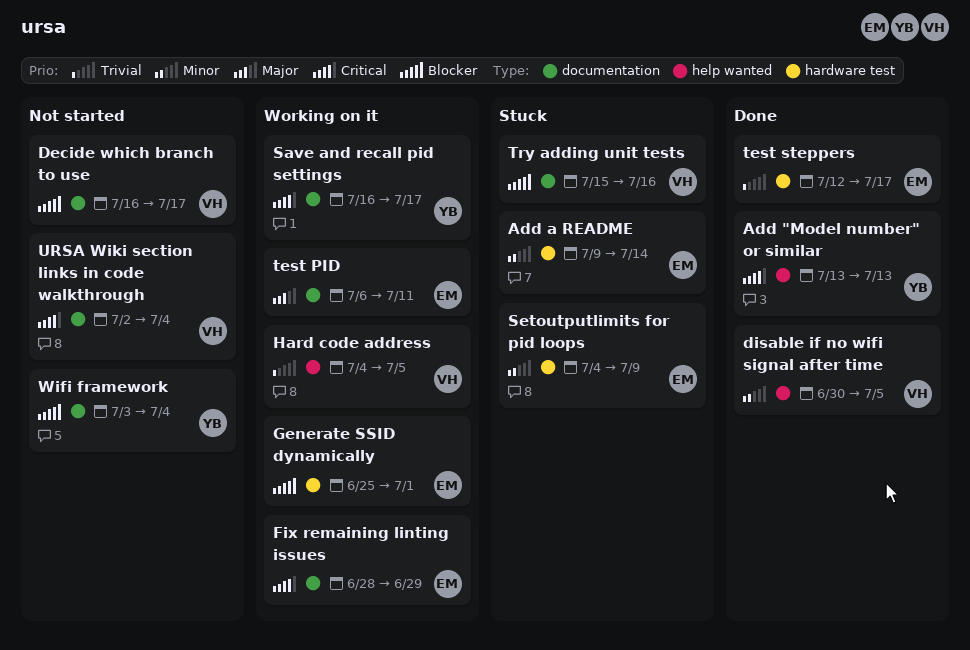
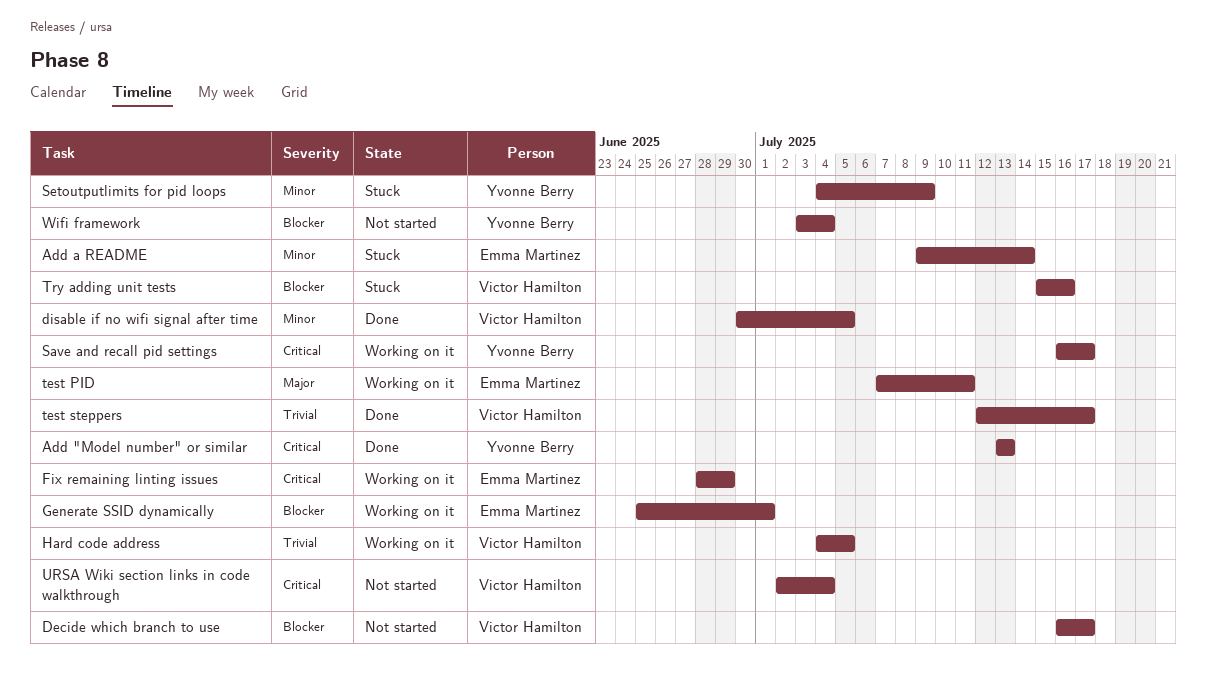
Setoutputlimits for pid loops, owner: Emma Martinez -> Yvonne Berry
test PID, start: Jul 6 -> Jul 7
test steppers, owner: Emma Martinez -> Victor Hamilton

